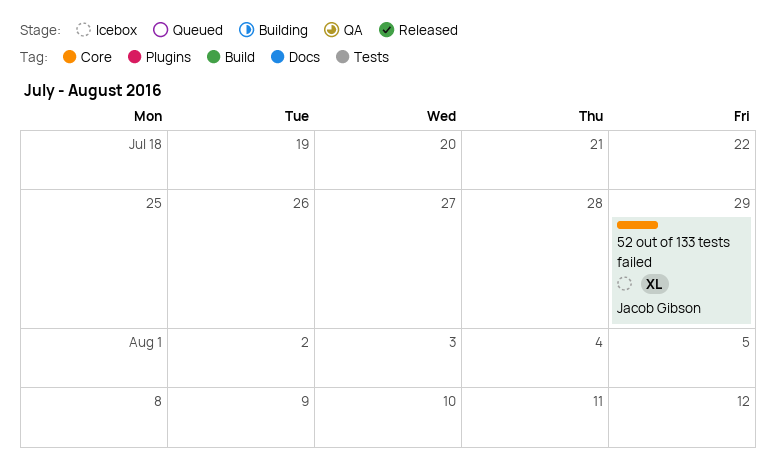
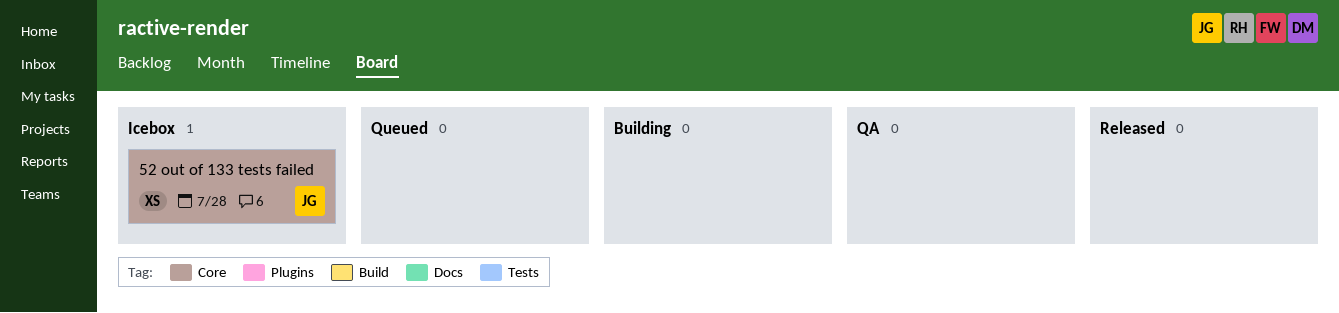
52 out of 133 tests failed, estimate: XL -> XS
52 out of 133 tests failed, due: Jul 29 -> Jul 28

